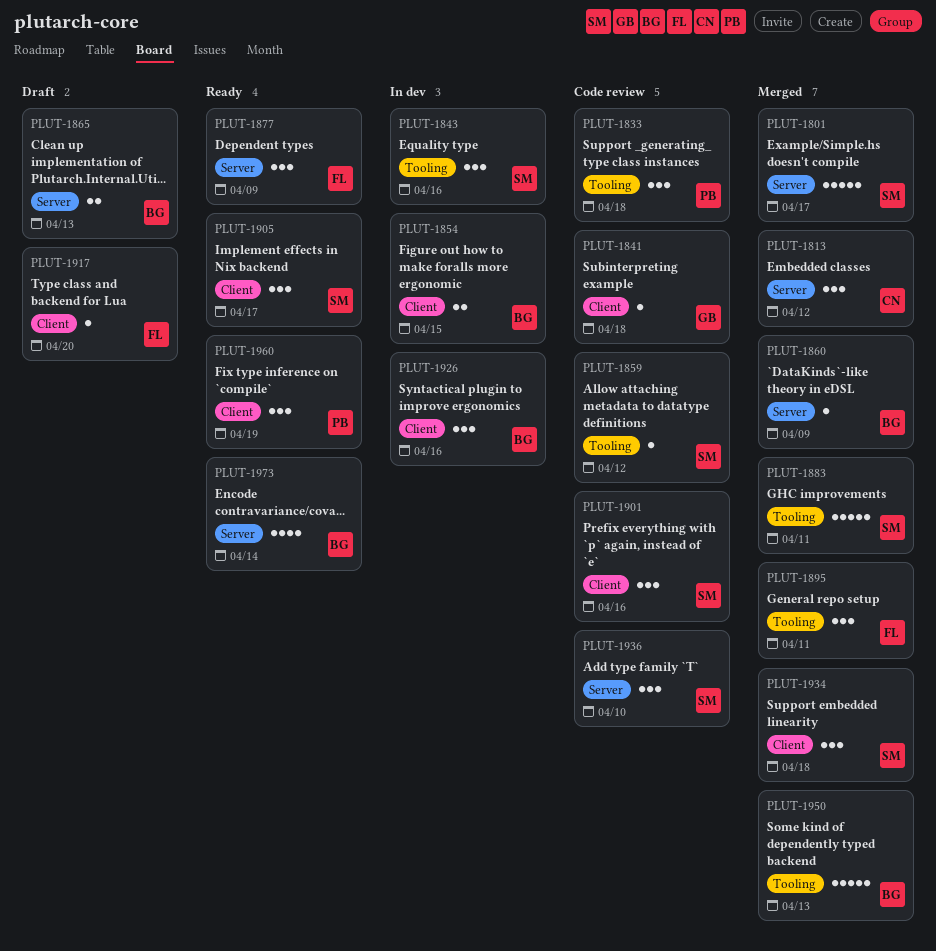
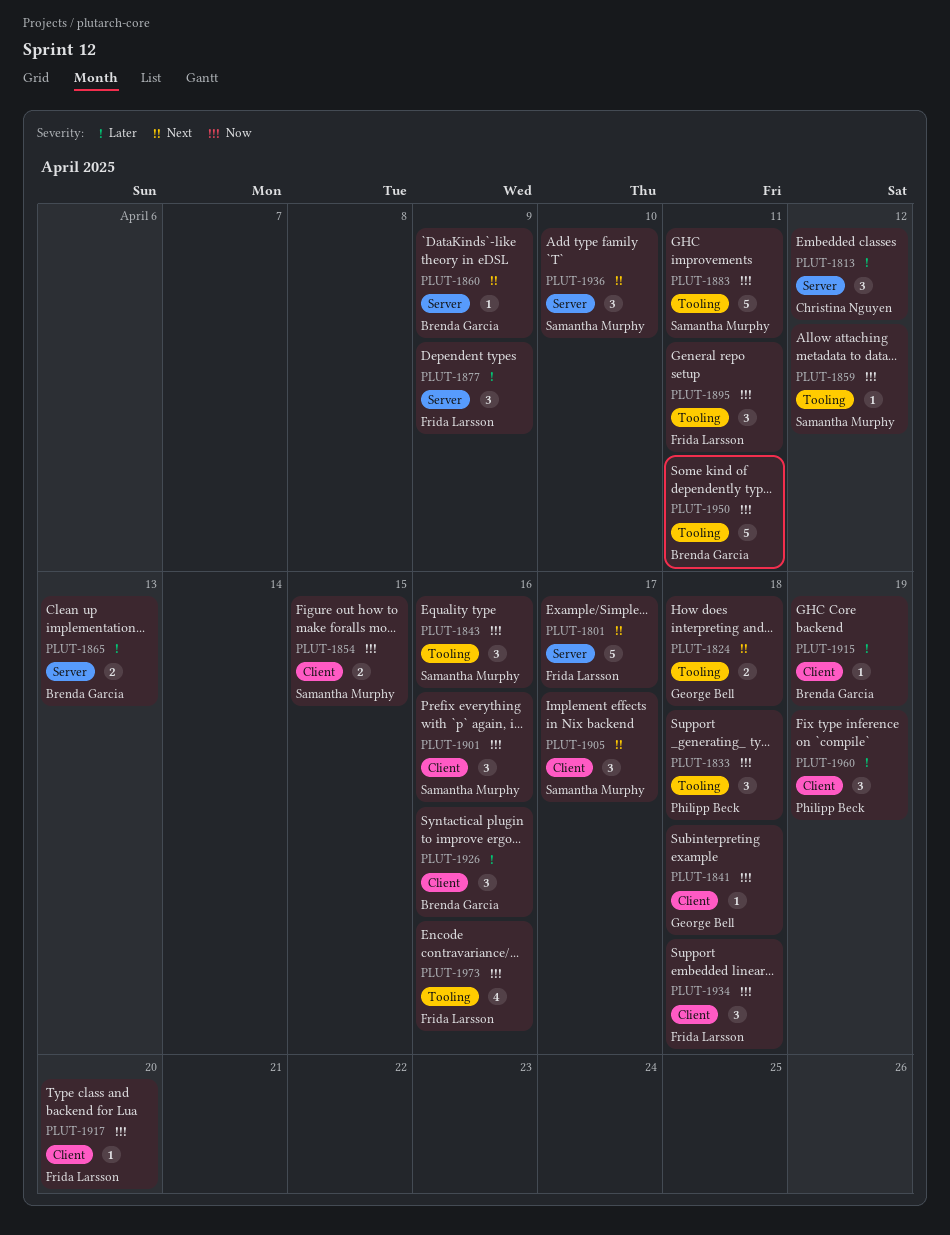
PLUT-1801, owner: Samantha Murphy -> Frida Larsson
PLUT-1824: none -> present
PLUT-1854, owner: Brenda Garcia -> Samantha Murphy
PLUT-1915: none -> present
PLUT-1934, owner: Samantha Murphy -> Frida Larsson
PLUT-1950, due: Apr 13 -> Apr 11
PLUT-1973, owner: Brenda Garcia -> Frida Larsson
PLUT-1973, label: Server -> Tooling
PLUT-1973, due: Apr 14 -> Apr 16

